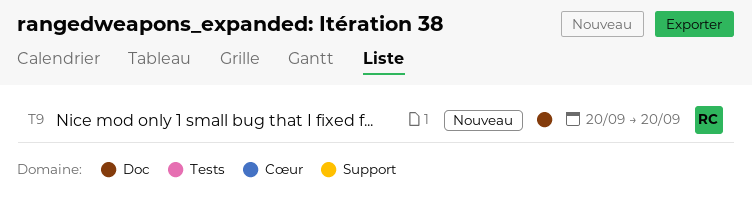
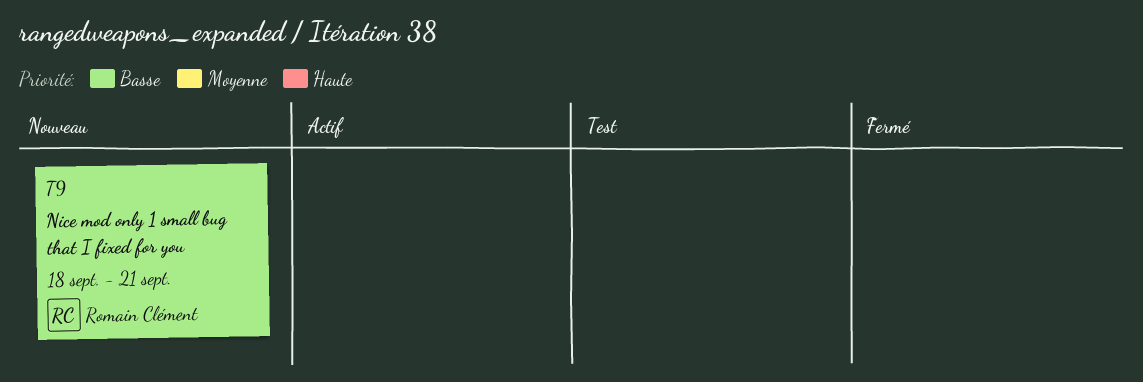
T9, start: Sep 20 -> Sep 18
T9, due: Sep 20 -> Sep 21

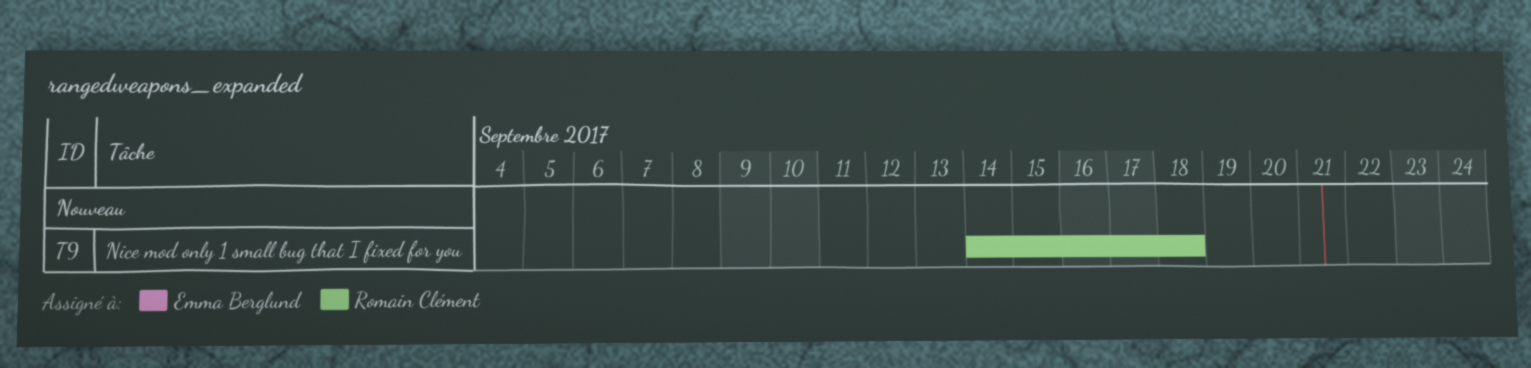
T9, start: Sep 18 -> Sep 14
T9, due: Sep 21 -> Sep 18

